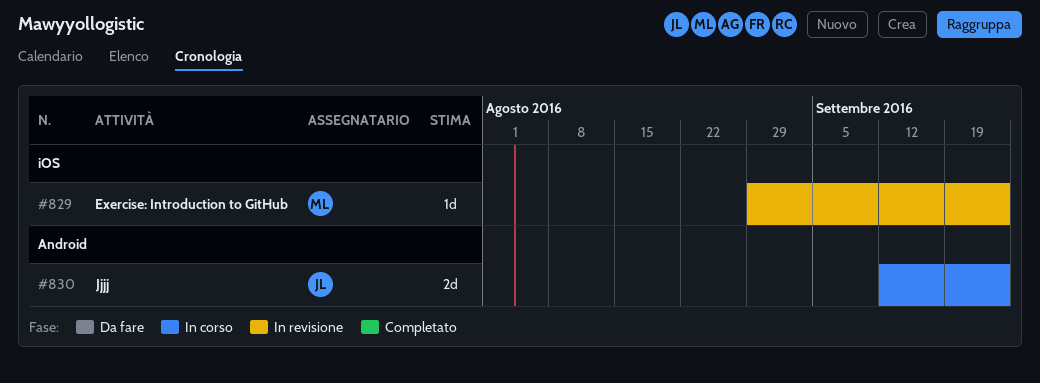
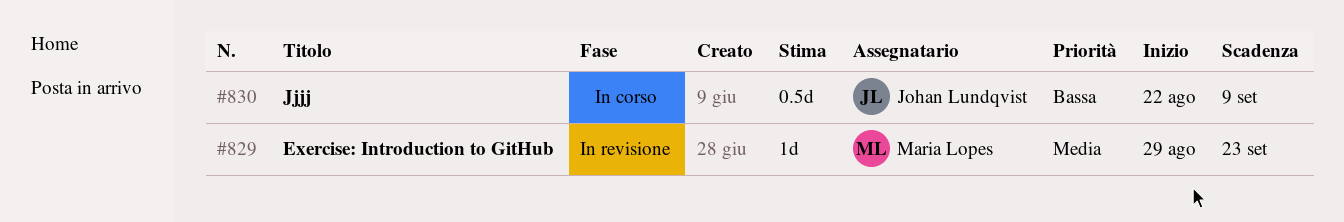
#830, estimate: 2d -> 0.5d
#830, start: Sep 12 -> Aug 22
#830, due: Sep 23 -> Sep 9

